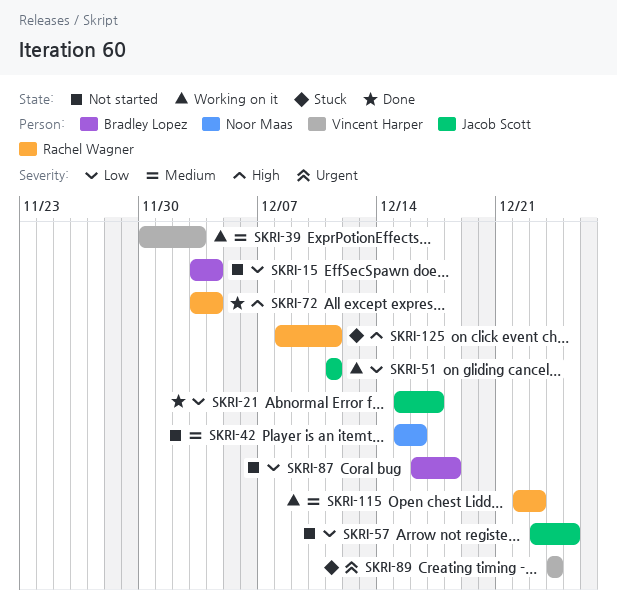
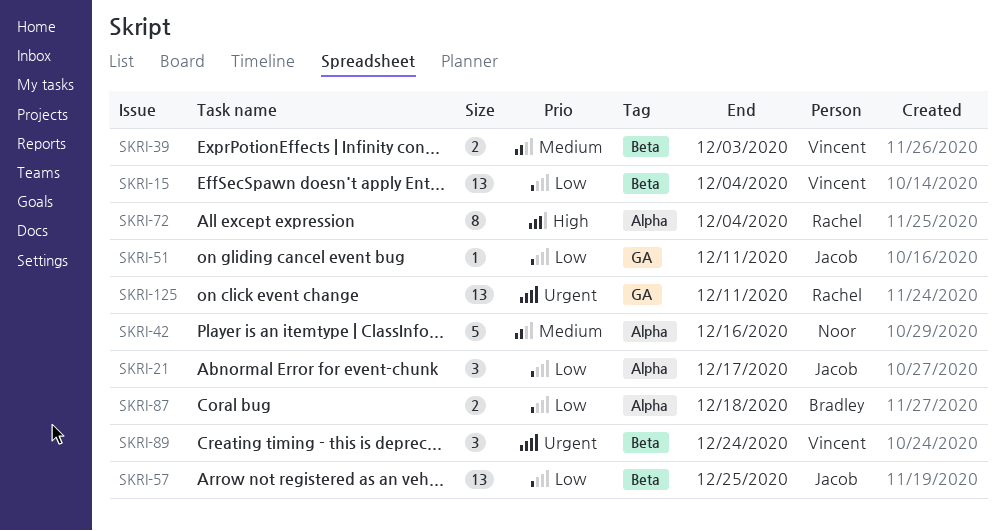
SKRI-15, owner: Bradley Lopez -> Vincent Harper
SKRI-115: present -> none
SKRI-125, priority: High -> Urgent

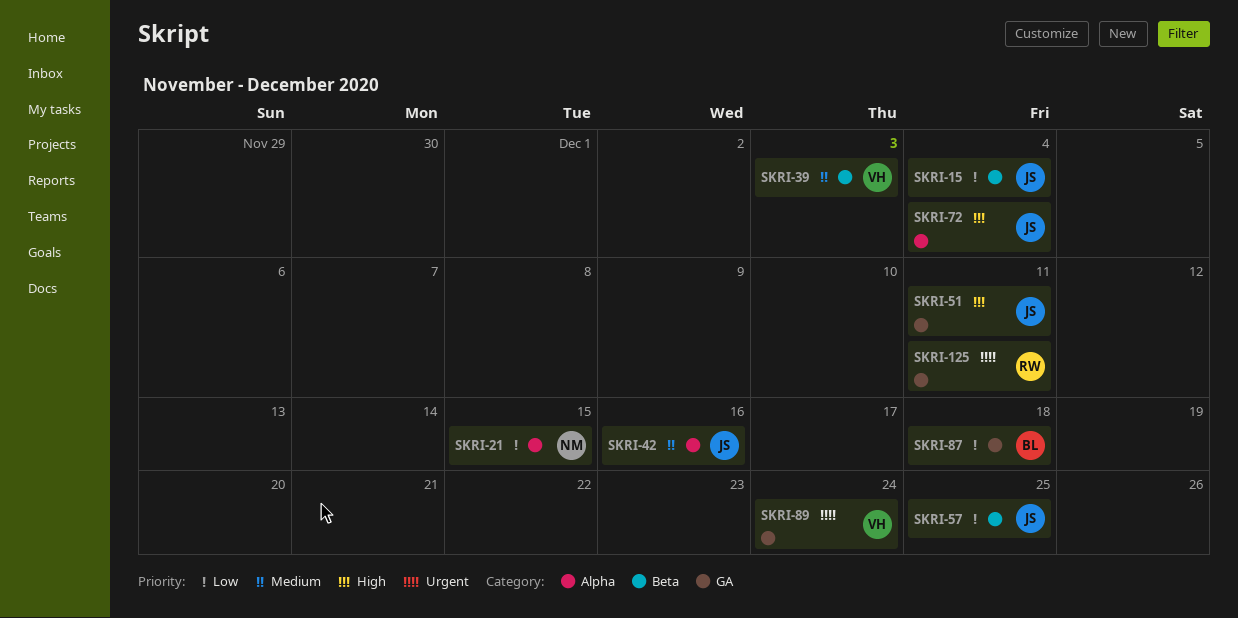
SKRI-15, owner: Vincent -> Jacob
SKRI-21, owner: Jacob -> Noor
SKRI-21, due: Dec 17 -> Dec 15
SKRI-42, owner: Noor -> Jacob
SKRI-51, priority: Low -> High
SKRI-72, owner: Rachel -> Jacob
SKRI-87, label: Alpha -> GA
SKRI-89, label: Beta -> GA

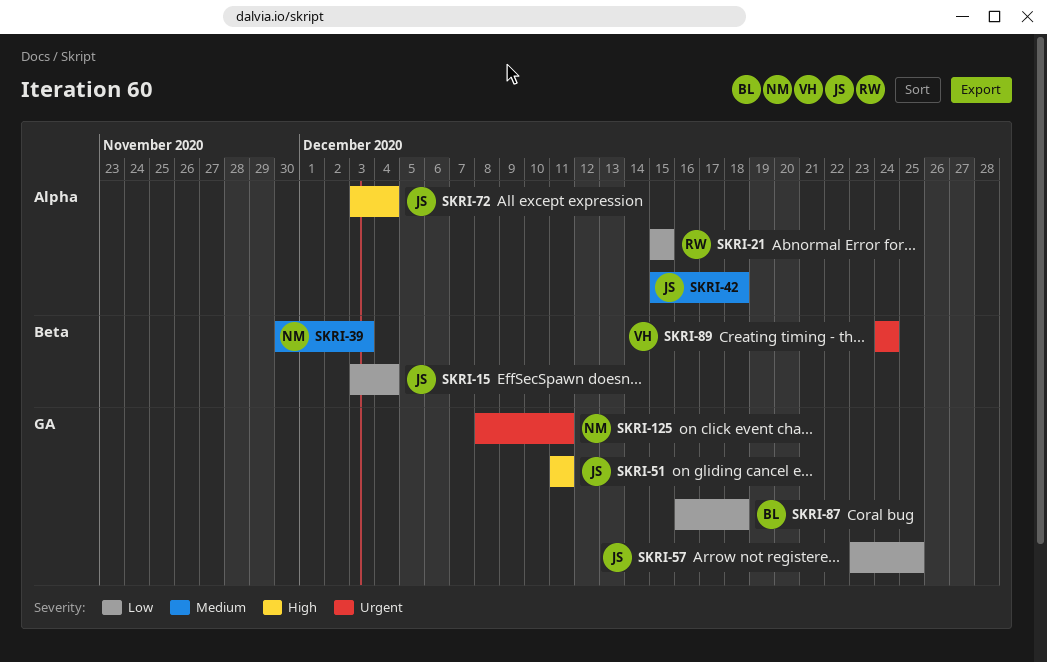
SKRI-21, owner: NM -> RW
SKRI-39, owner: VH -> NM
SKRI-42, due: Dec 16 -> Dec 18
SKRI-57, label: Beta -> GA
SKRI-89, label: GA -> Beta
SKRI-125, owner: RW -> NM

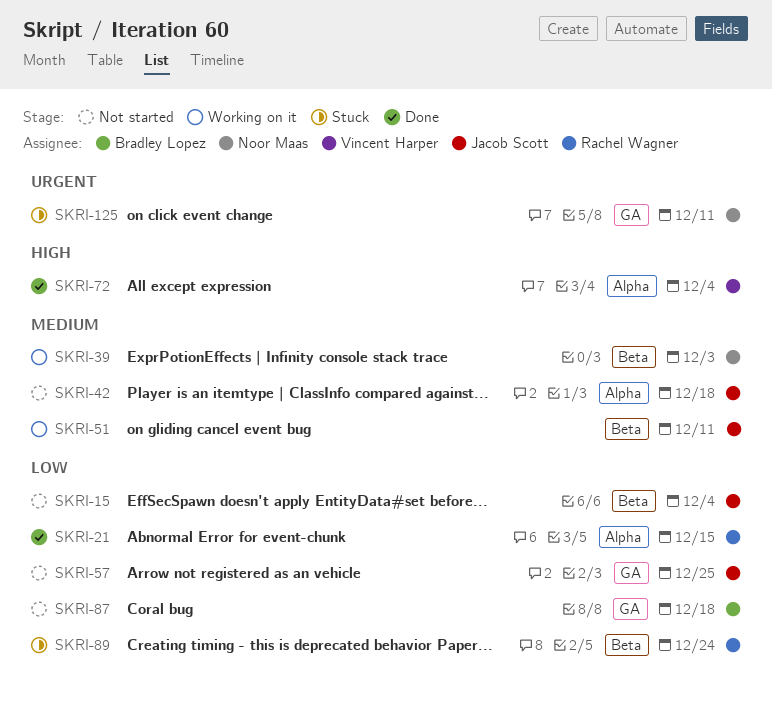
SKRI-51, priority: High -> Medium
SKRI-51, label: GA -> Beta
SKRI-72, owner: Jacob Scott -> Vincent Harper
SKRI-89, owner: Vincent Harper -> Rachel Wagner
SKRI-89, priority: Urgent -> Low

